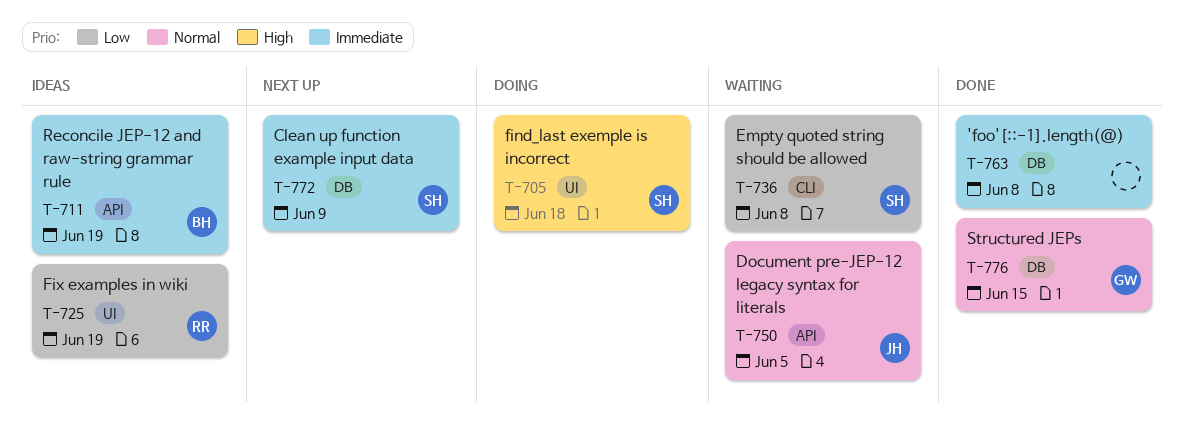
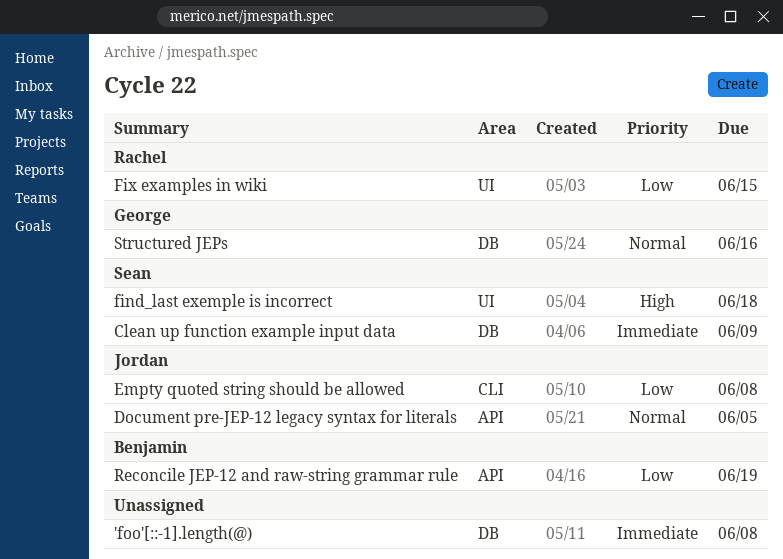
Empty quoted string should be allowed, owner: Sean -> Jordan
Fix examples in wiki, due: Jun 19 -> Jun 15
Reconcile JEP-12 and raw-string grammar rule, priority: Immediate -> Low
Structured JEPs, due: Jun 15 -> Jun 16

